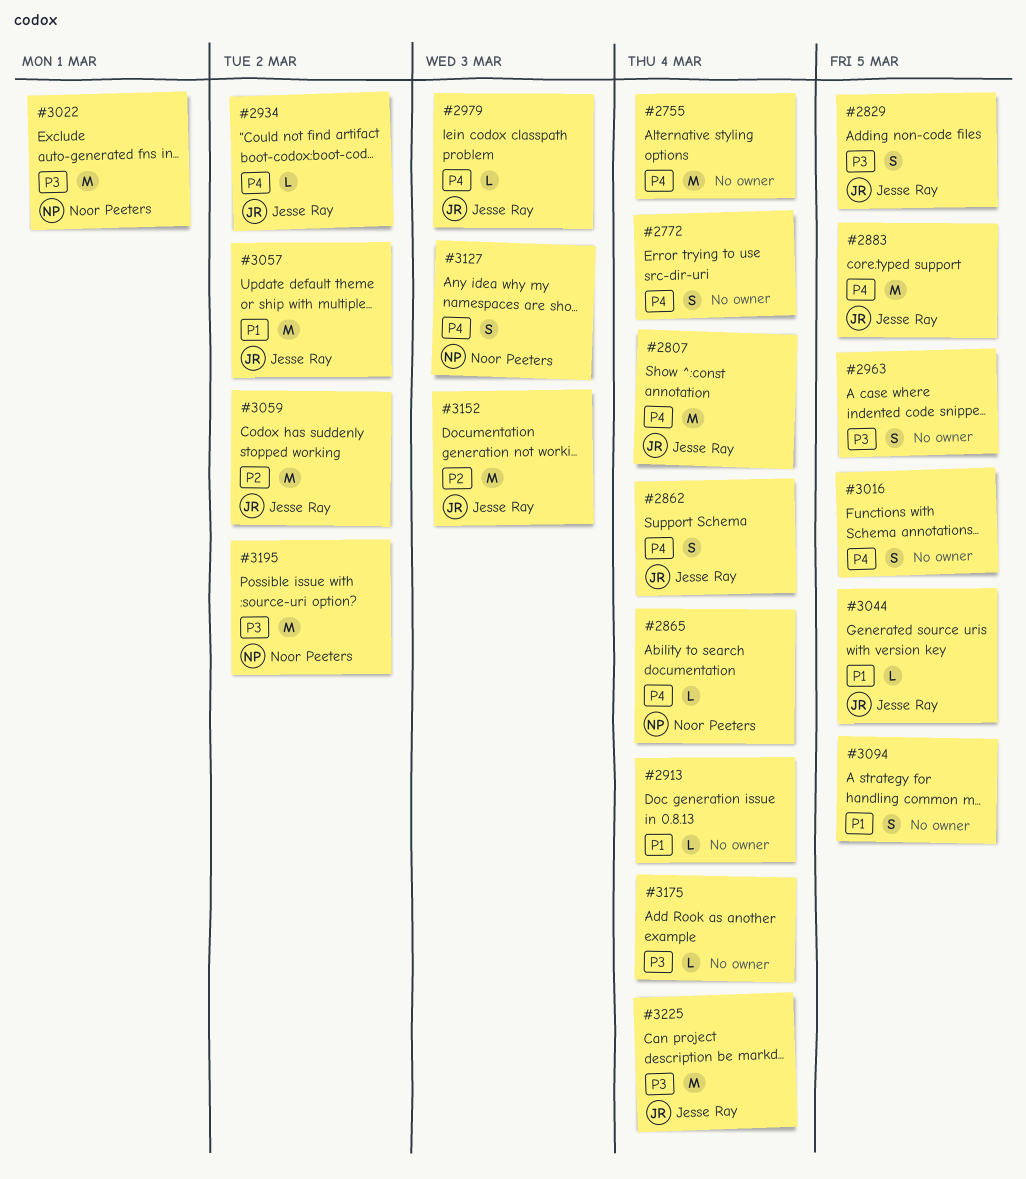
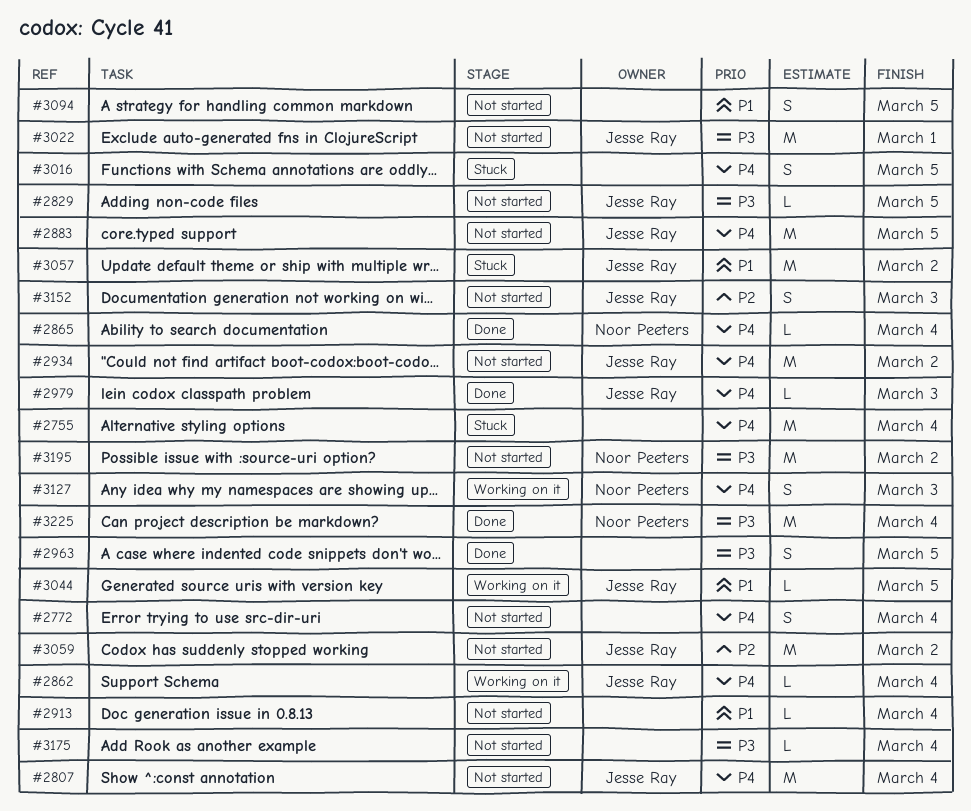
#2829, estimate: S -> L
#2862, estimate: S -> L
#2934, estimate: L -> M
#3022, owner: Noor Peeters -> Jesse Ray
#3152, estimate: M -> S
#3225, owner: Jesse Ray -> Noor Peeters

